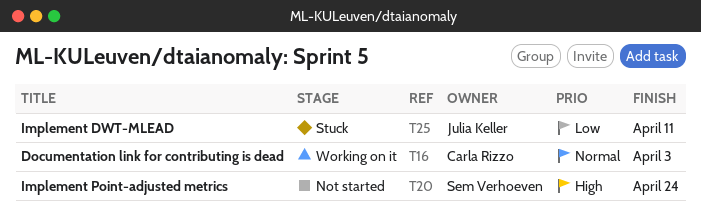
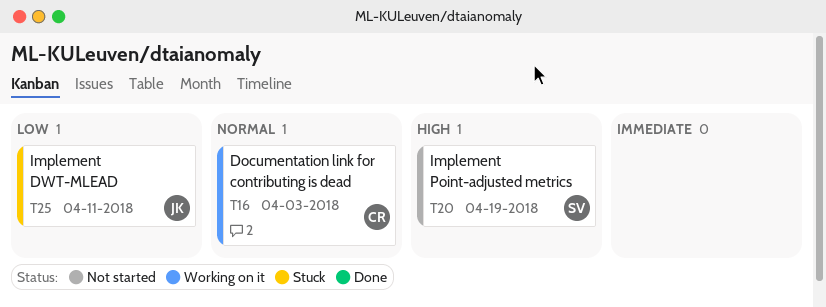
T20, due: Apr 24 -> Apr 19

